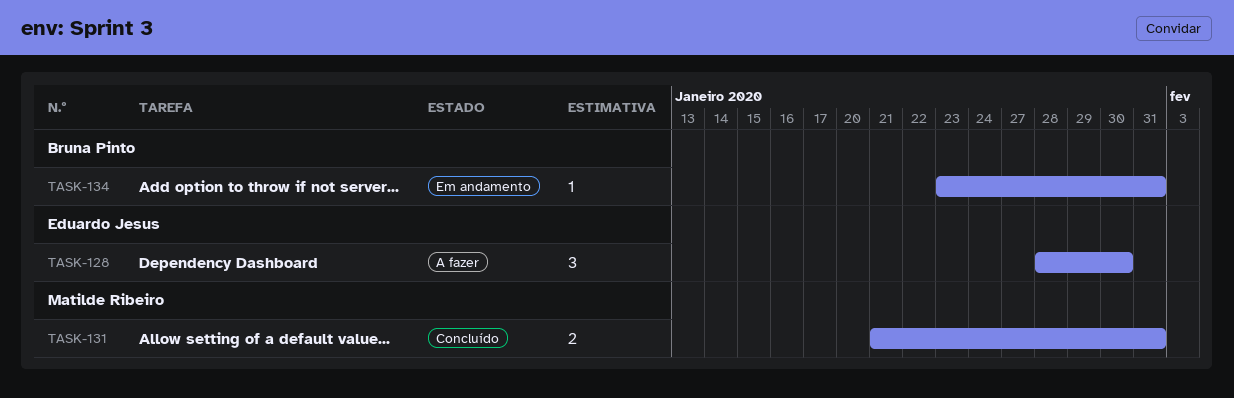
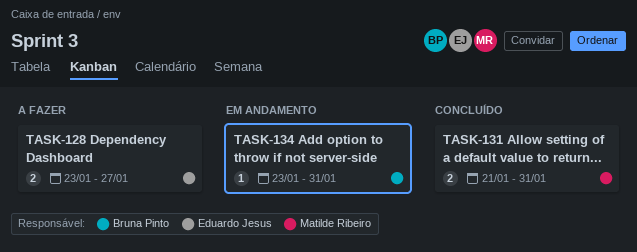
TASK-128, estimate: 3 -> 2
TASK-128, start: Jan 28 -> Jan 23
TASK-128, due: Jan 30 -> Jan 27

